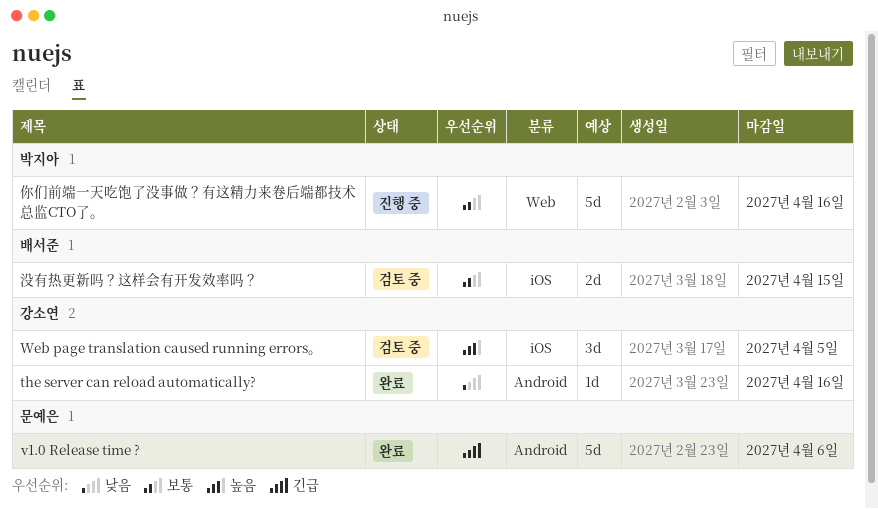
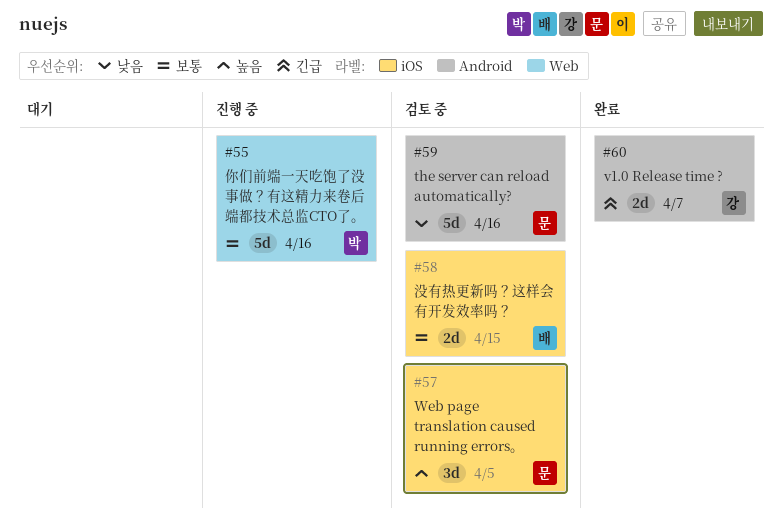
the server can reload automatically?, status: 완료 -> 검토 중
the server can reload automatically?, owner: 강소연 -> 문예은
the server can reload automatically?, estimate: 1d -> 5d
v1.0 Release time ?, owner: 문예은 -> 강소연
v1.0 Release time ?, estimate: 5d -> 2d
v1.0 Release time ?, due: Apr 6 -> Apr 7
Web page translation caused running errors。, owner: 강소연 -> 문예은

